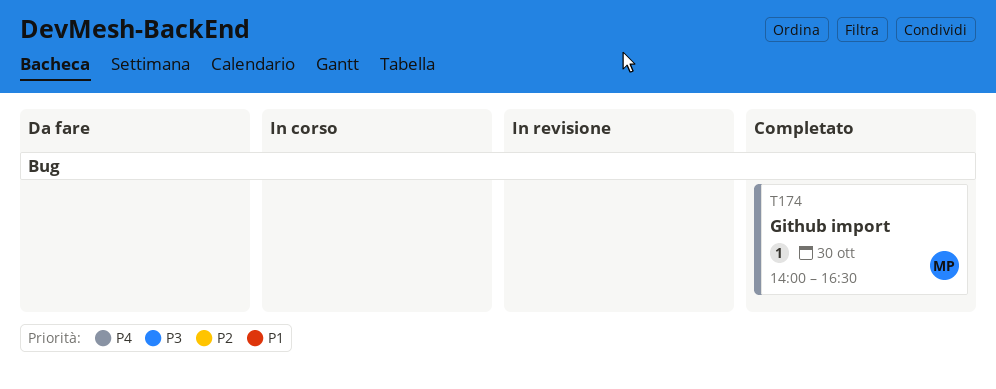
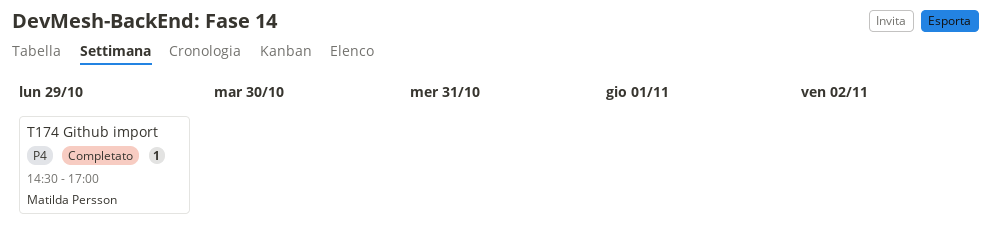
T174, day: Oct 30 -> Oct 29
T174, begins: 14:00 -> 14:30
T174, ends: 16:30 -> 17:00

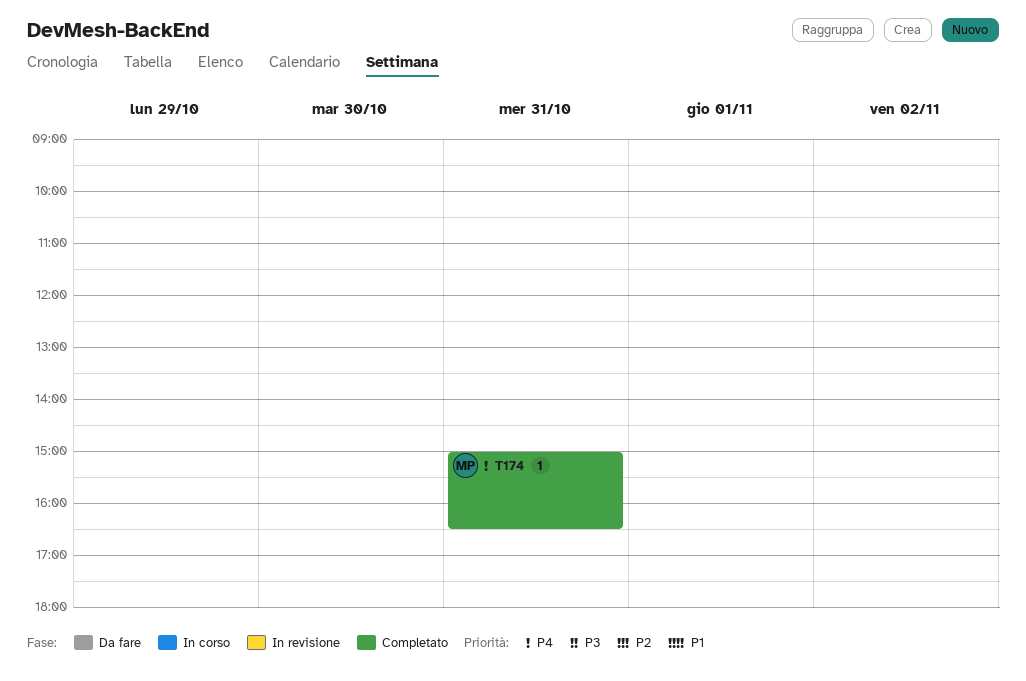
T174, day: Oct 29 -> Oct 31
T174, begins: 14:30 -> 15:00
T174, ends: 17:00 -> 16:30

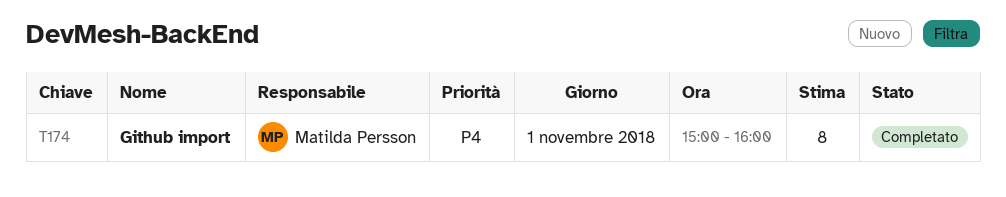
T174, estimate: 1 -> 8
T174, day: Oct 31 -> Nov 1
T174, ends: 16:30 -> 16:00

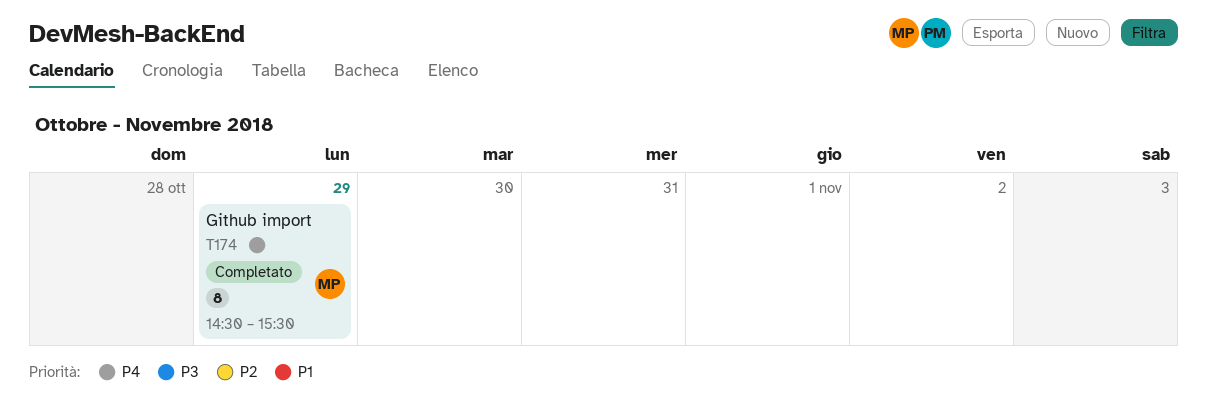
T174, day: Nov 1 -> Oct 29
T174, begins: 15:00 -> 14:30
T174, ends: 16:00 -> 15:30

